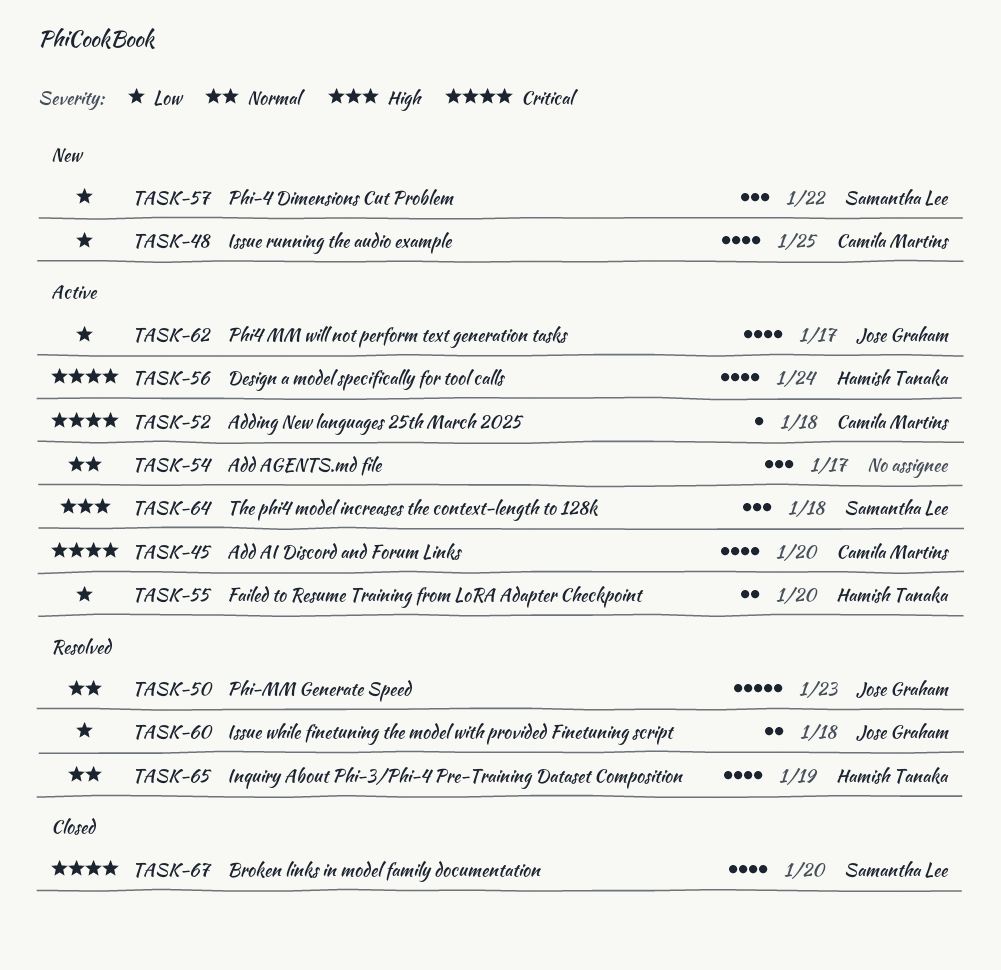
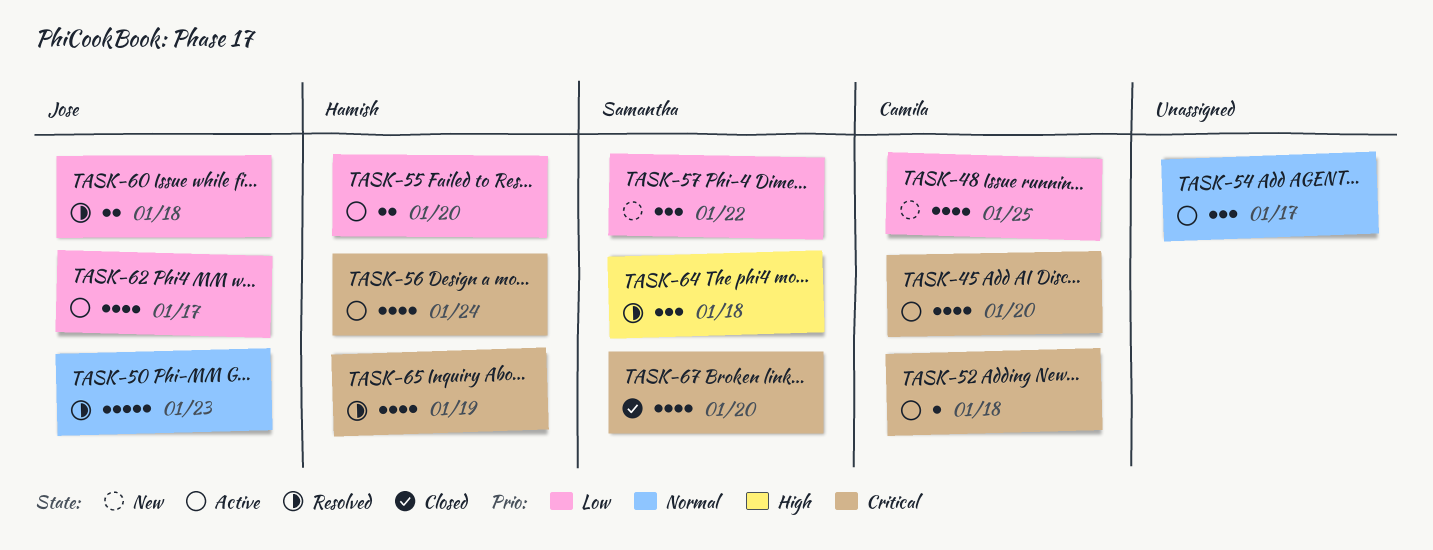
TASK-64, status: Active -> Resolved
TASK-65, priority: Normal -> Critical

